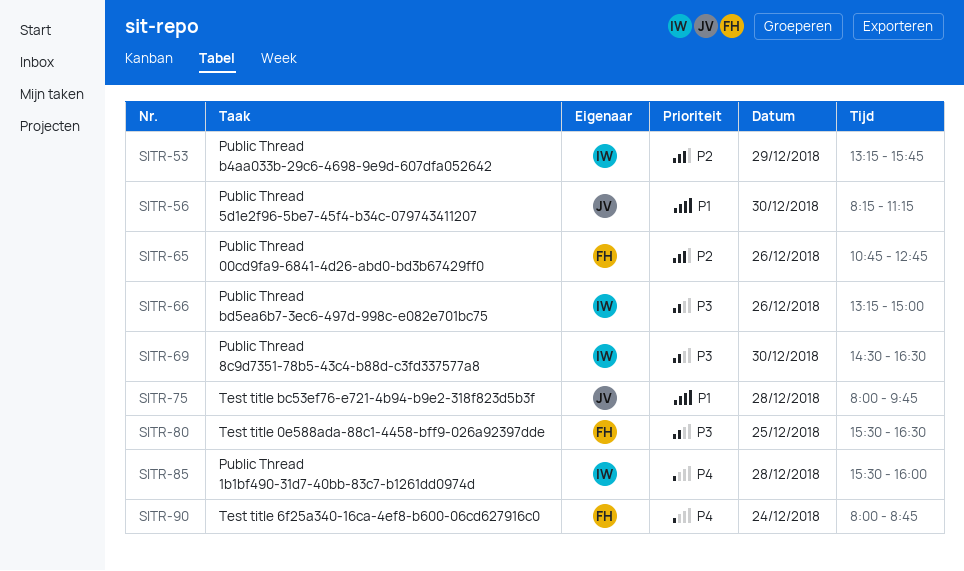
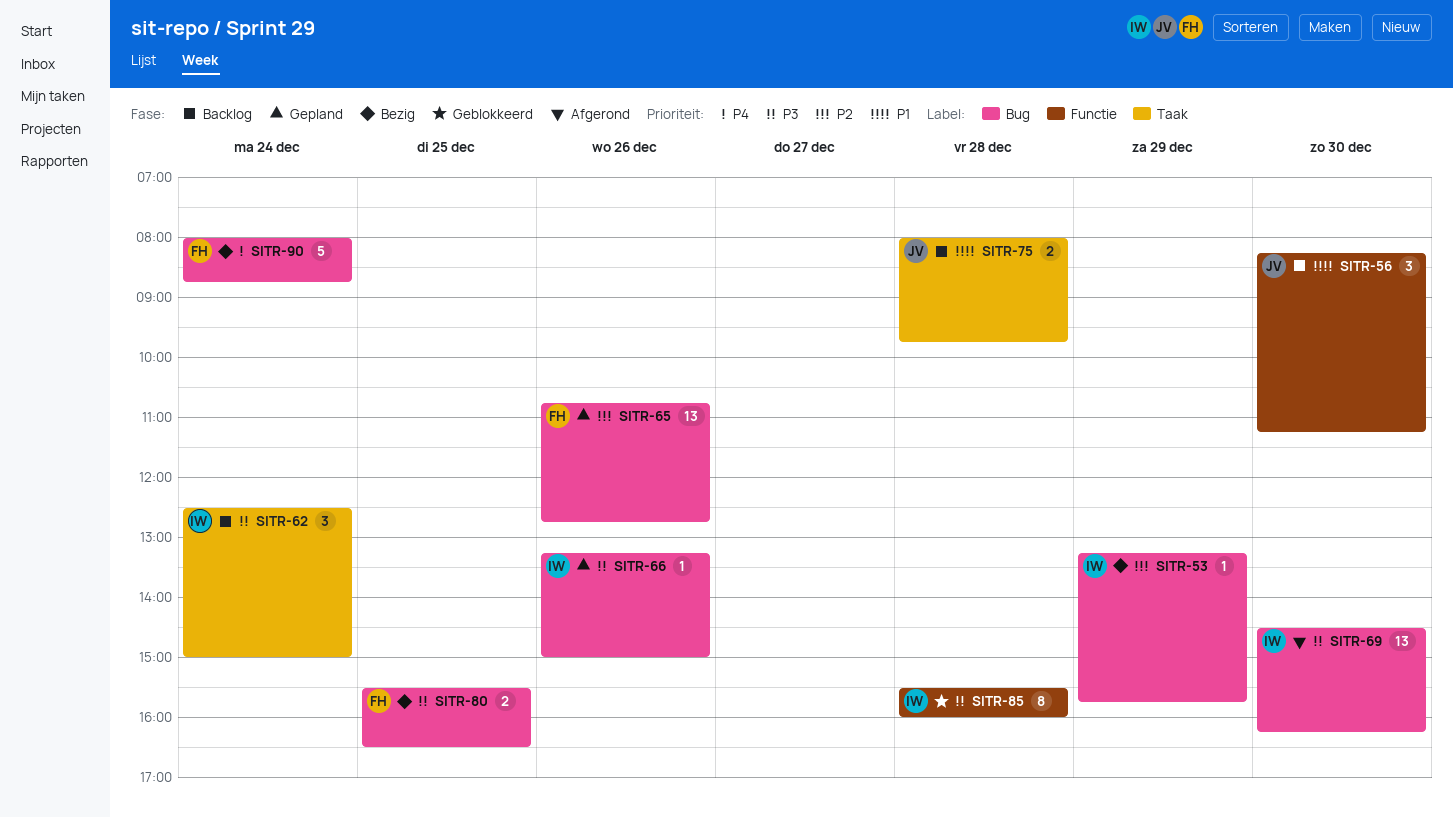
SITR-62: none -> present
SITR-69, ends: 16:30 -> 16:15
SITR-85, priority: P4 -> P3

